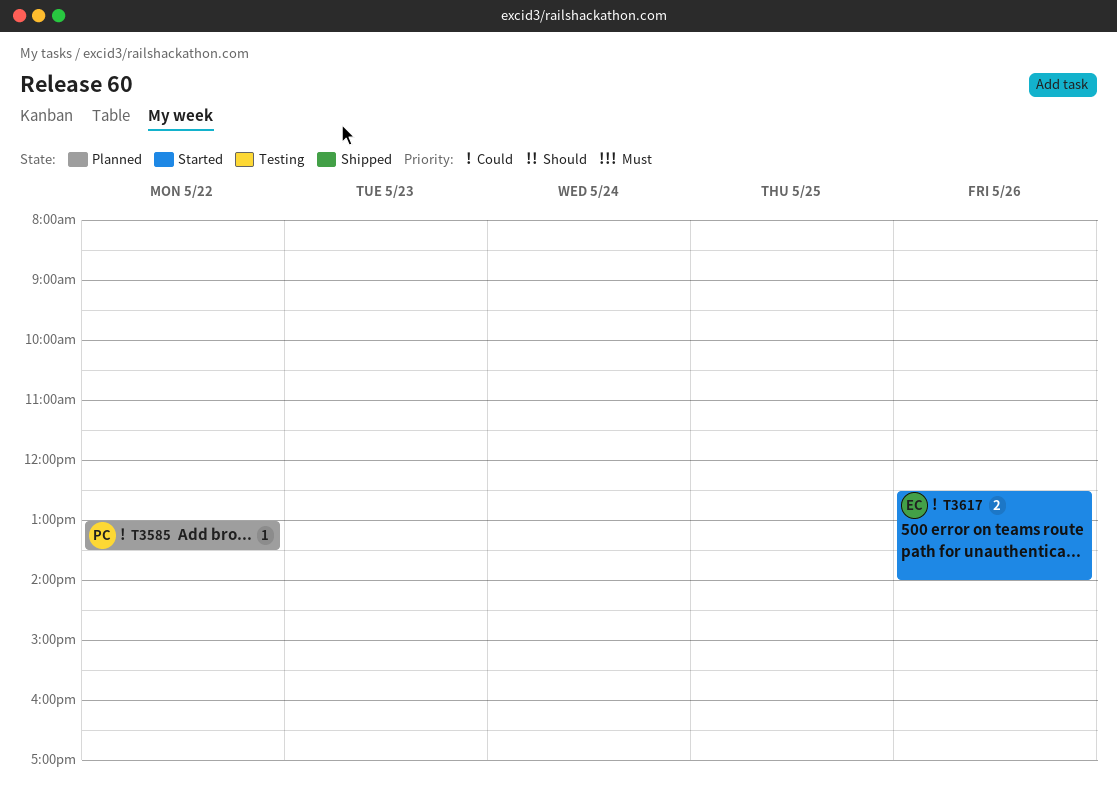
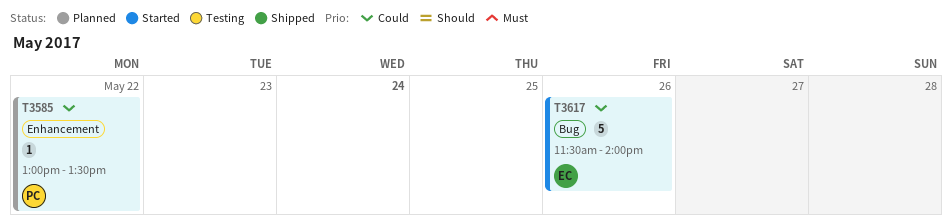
T3617, estimate: 2 -> 5
T3617, begins: 12:30 -> 11:30

